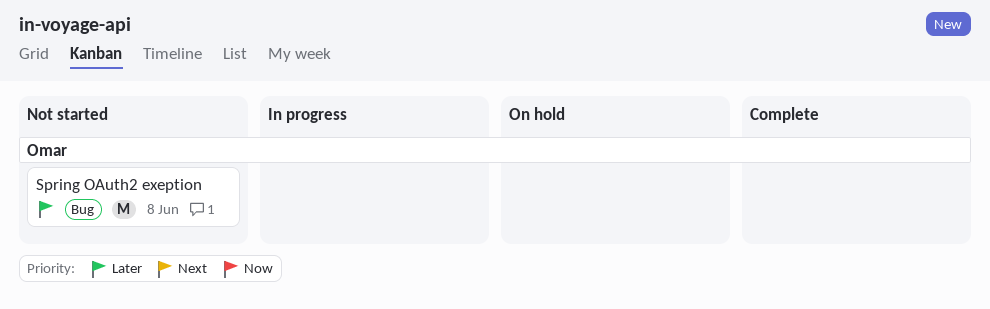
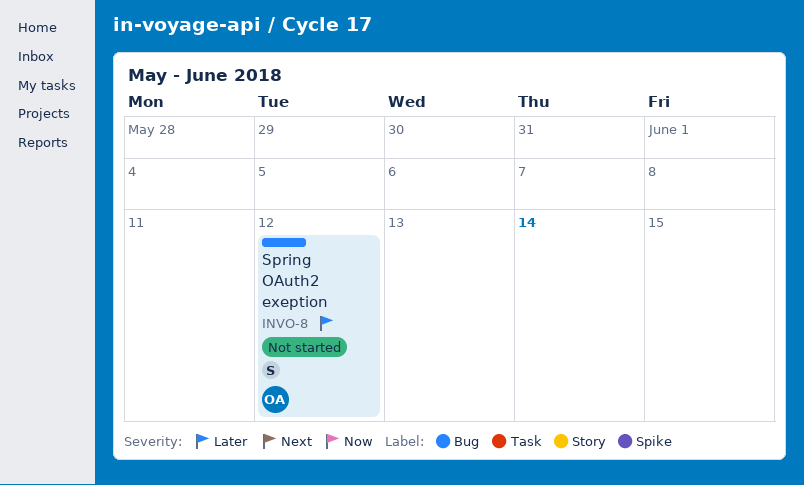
Spring OAuth2 exeption, estimate: M -> S
Spring OAuth2 exeption, due: Jun 8 -> Jun 12

